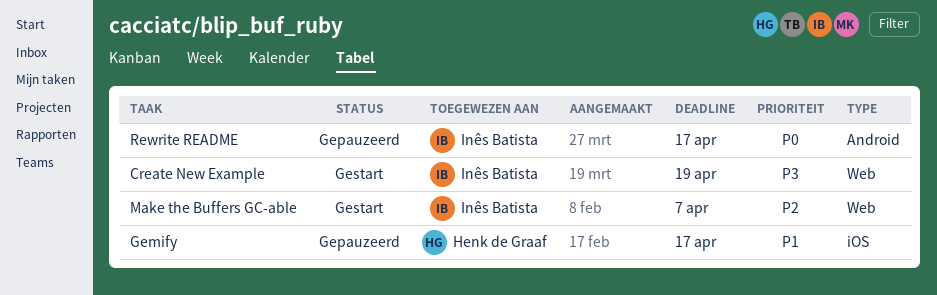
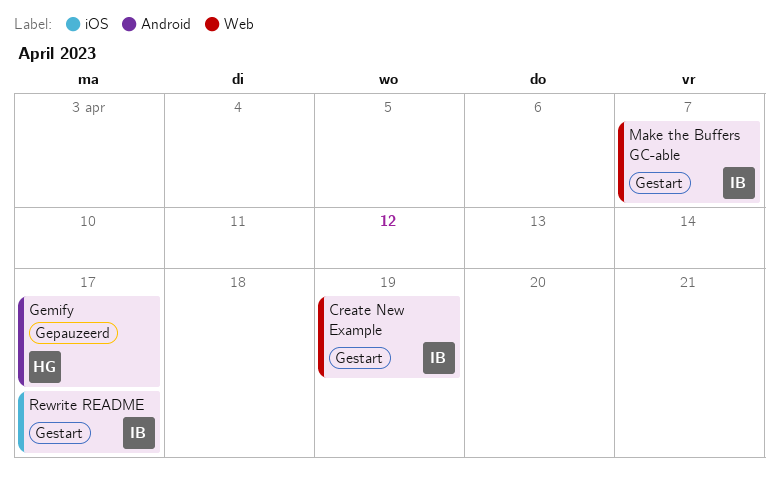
Gemify, label: iOS -> Android
Rewrite README, status: Gepauzeerd -> Gestart
Rewrite README, label: Android -> iOS

